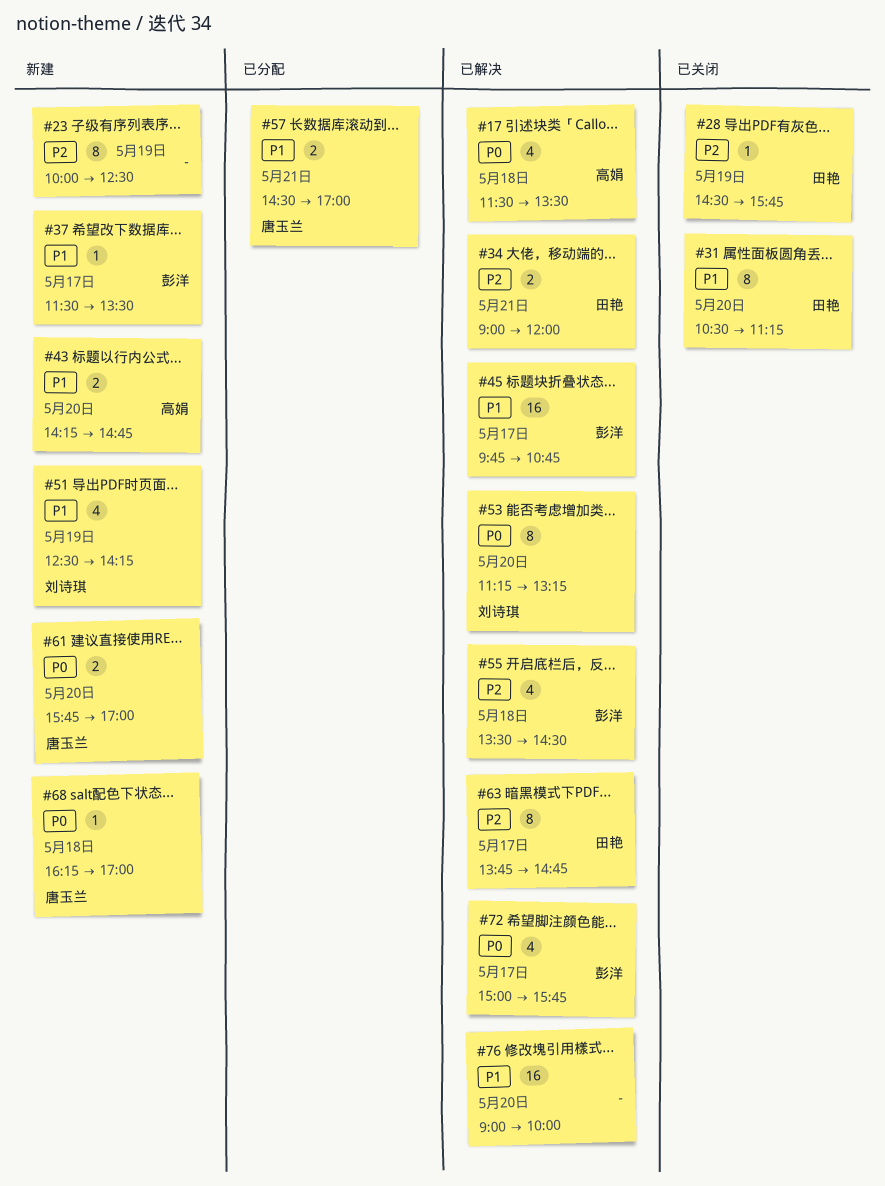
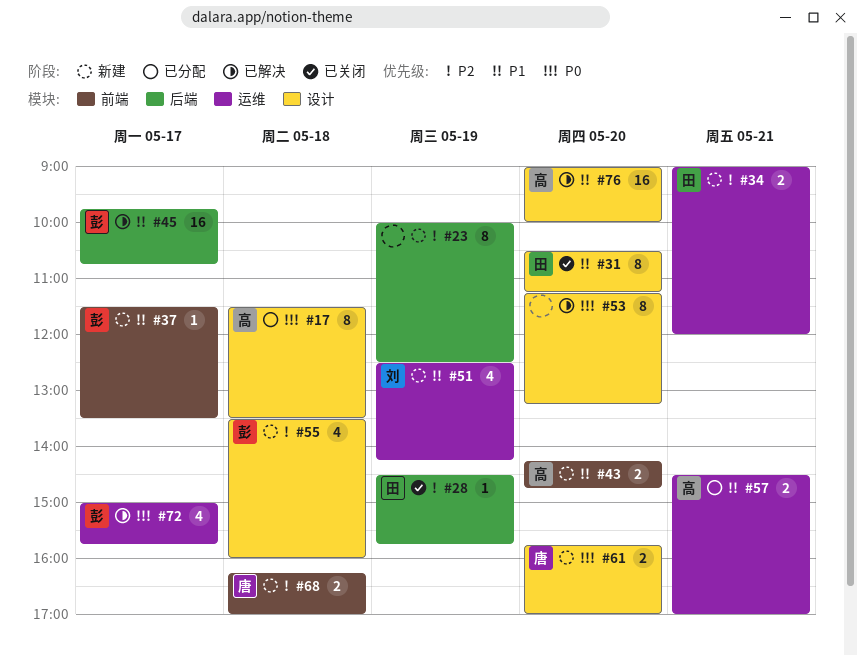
#17, status: 已解决 -> 已分配
#17, estimate: 4 -> 8
#34, status: 已解决 -> 新建
#53, owner: 刘诗琪 -> none
#55, status: 已解决 -> 新建
#55, ends: 14:30 -> 16:00
#57, owner: 唐玉兰 -> 高娟
#63: present -> none
#68, priority: P0 -> P2
#68, estimate: 1 -> 2
#76, owner: none -> 高娟

